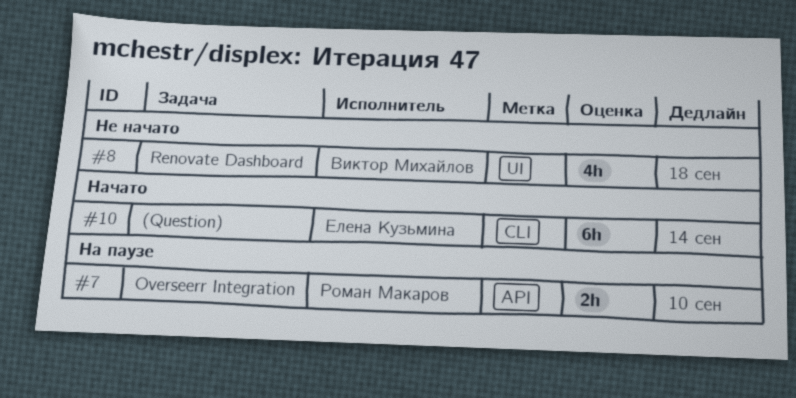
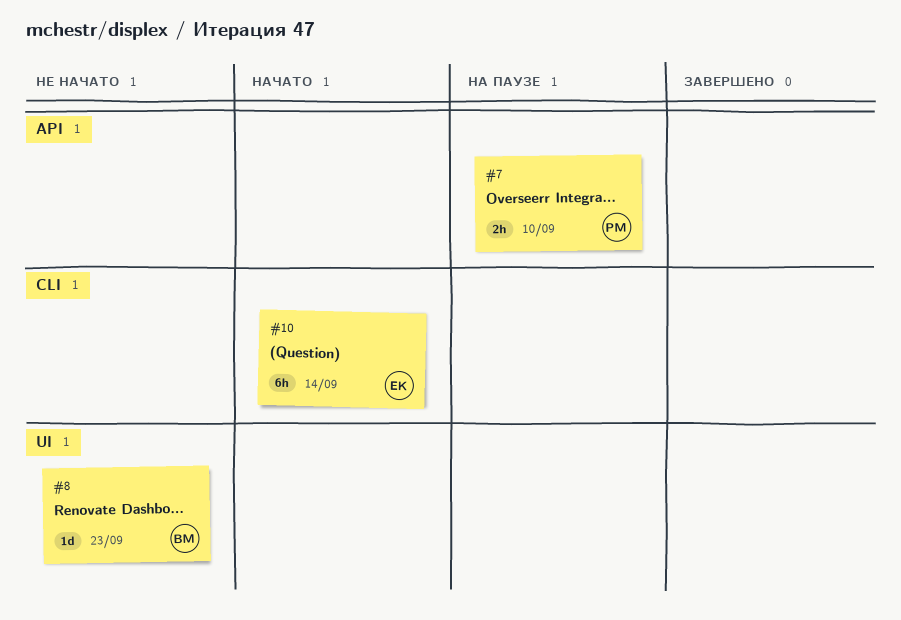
#8, estimate: 4h -> 1d
#8, due: Sep 18 -> Sep 23

